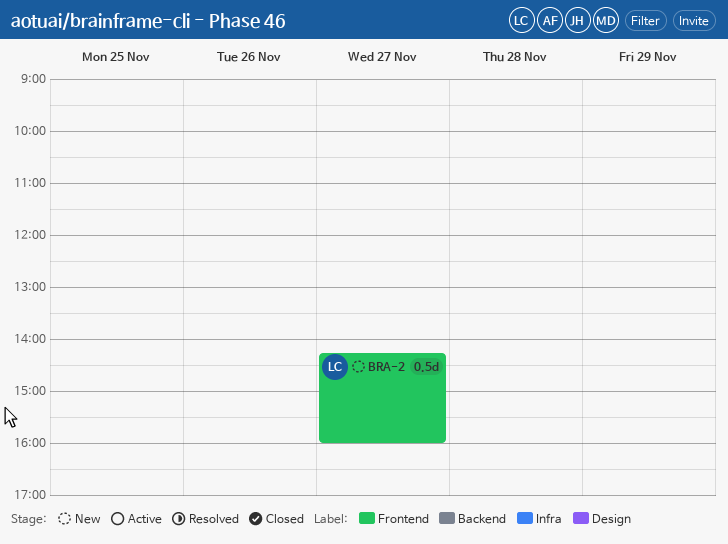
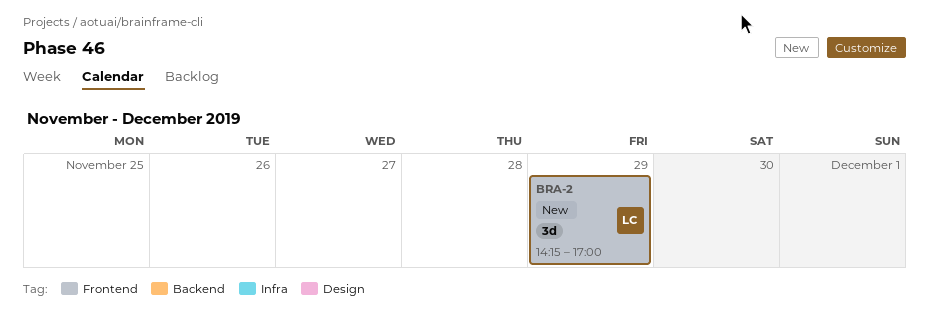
BRA-2, estimate: 0.5d -> 3d
BRA-2, day: Nov 27 -> Nov 29
BRA-2, ends: 16:00 -> 17:00

